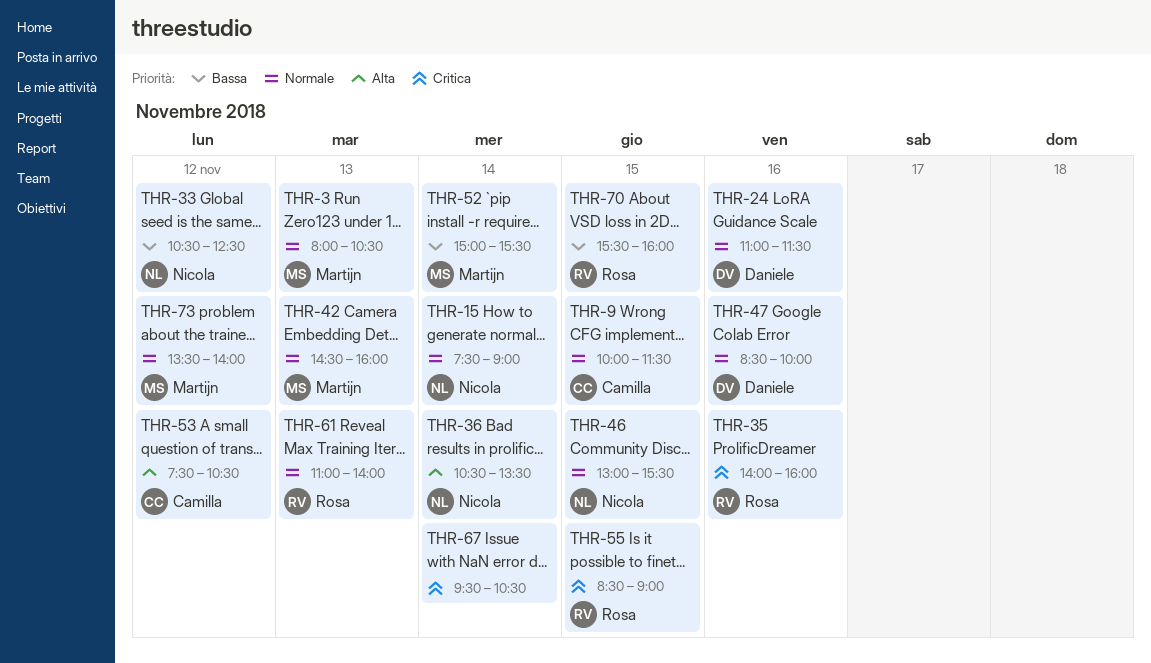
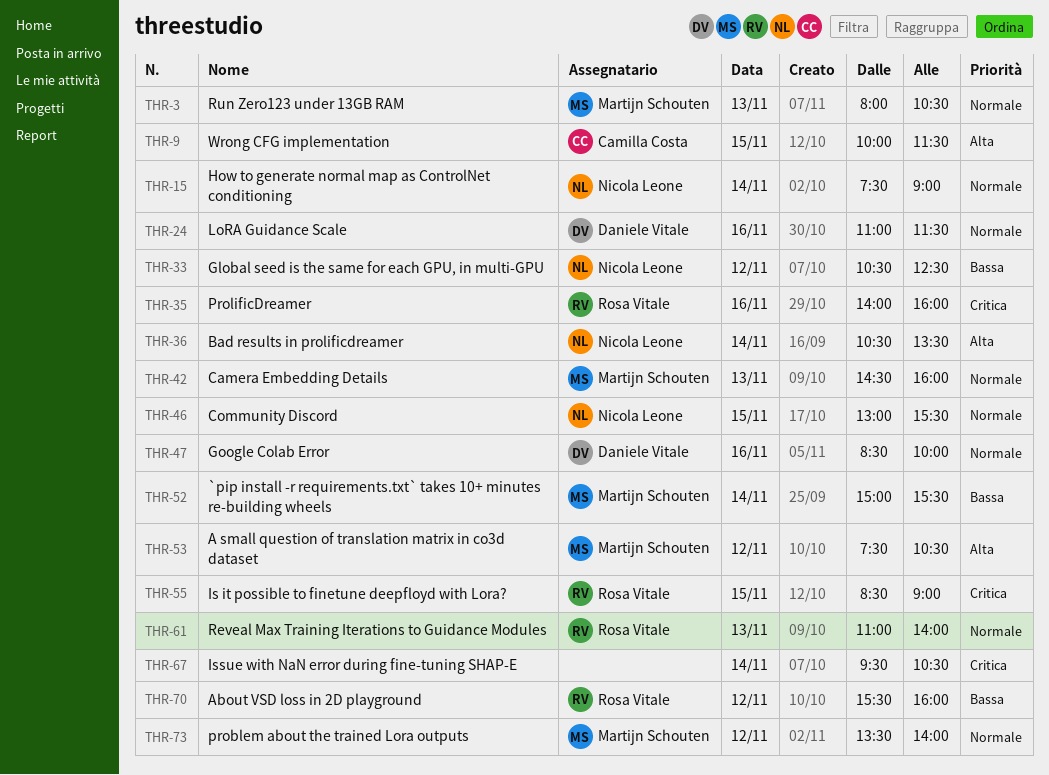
THR-9, priority: Normale -> Alta
THR-53, owner: Camilla Costa -> Martijn Schouten
THR-70, day: Nov 15 -> Nov 12

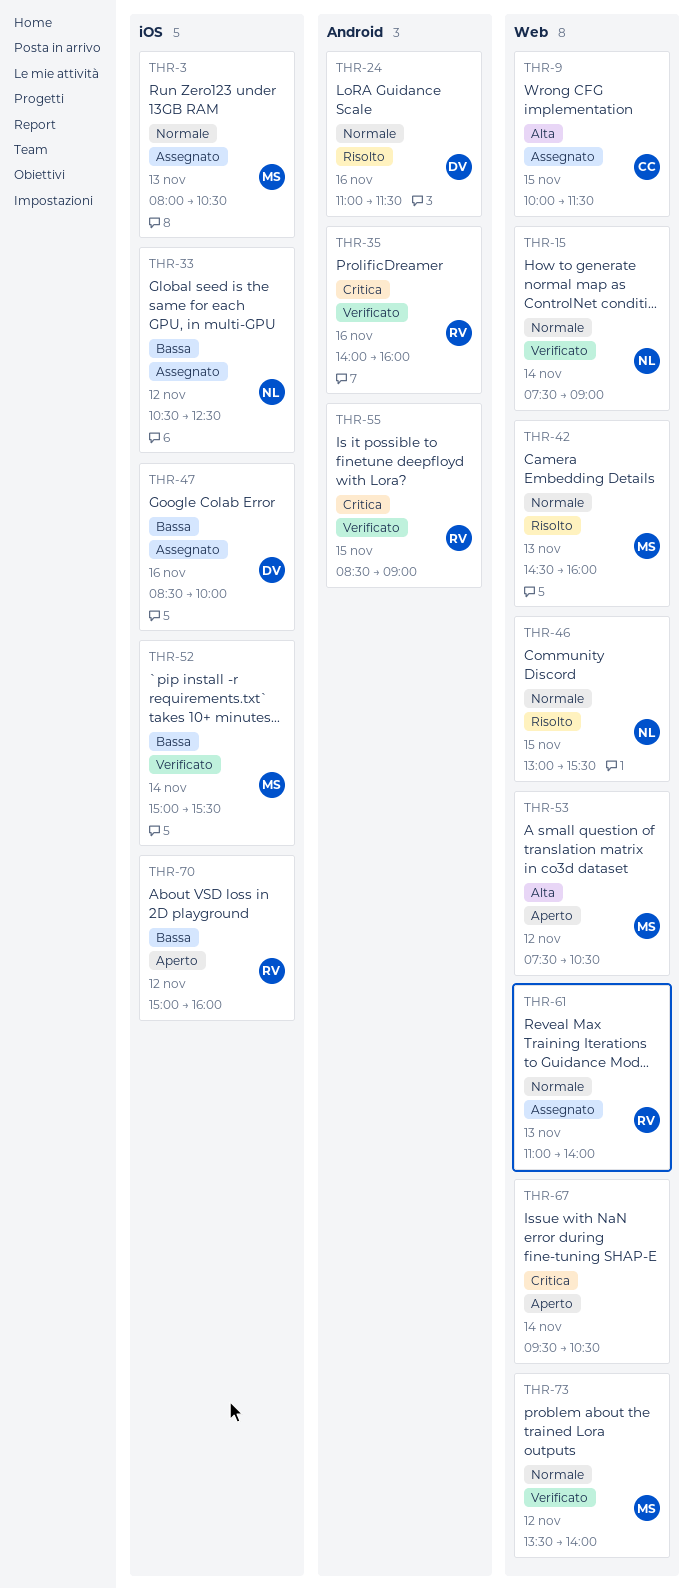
THR-36: present -> none
THR-47, priority: Normale -> Bassa
THR-70, begins: 15:30 -> 15:00

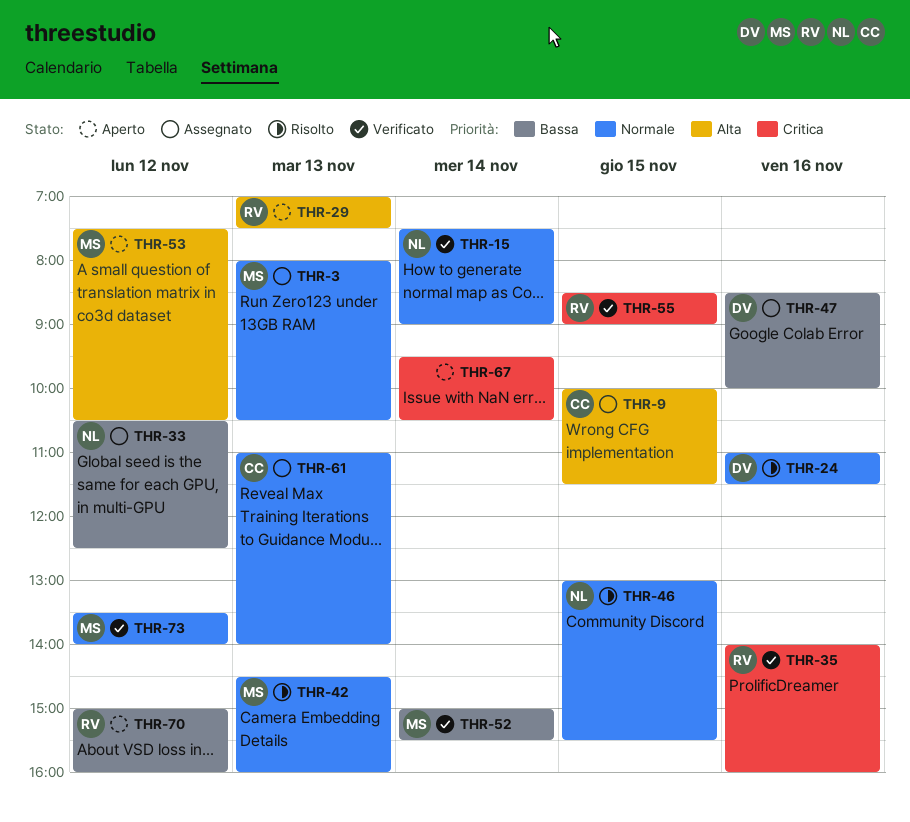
THR-29: none -> present
THR-61, owner: RV -> CC

